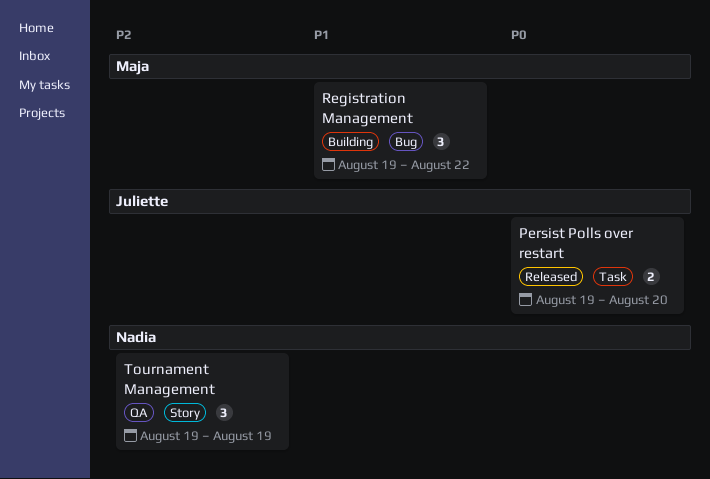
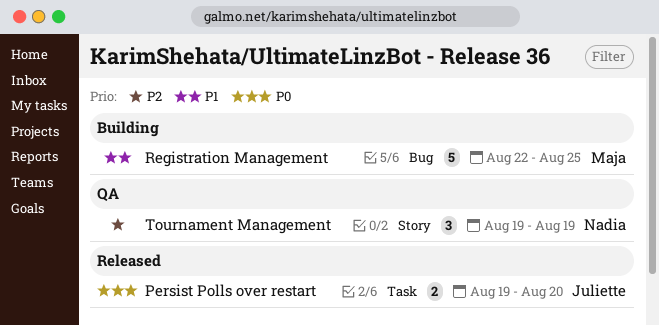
Registration Management, estimate: 3 -> 5
Registration Management, start: Aug 19 -> Aug 22
Registration Management, due: Aug 22 -> Aug 25

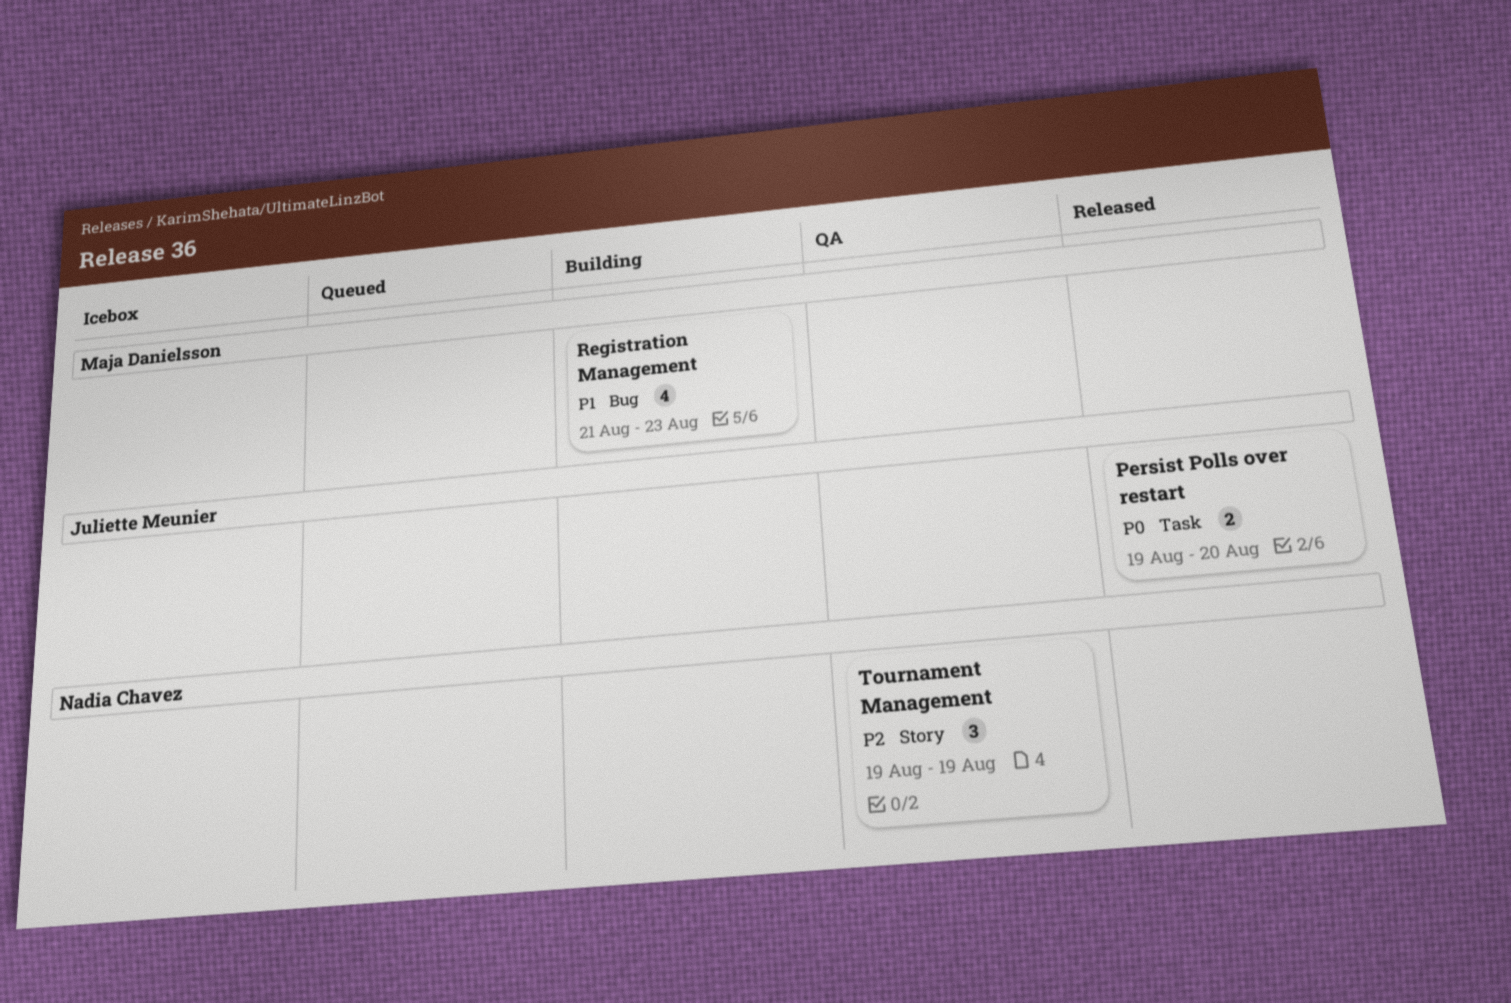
Registration Management, estimate: 5 -> 4
Registration Management, start: Aug 22 -> Aug 21
Registration Management, due: Aug 25 -> Aug 23

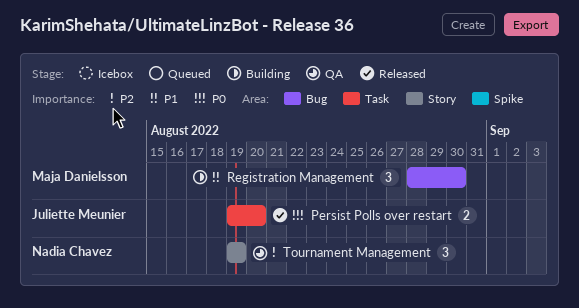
Registration Management, estimate: 4 -> 3
Registration Management, start: Aug 21 -> Aug 28
Registration Management, due: Aug 23 -> Aug 30

